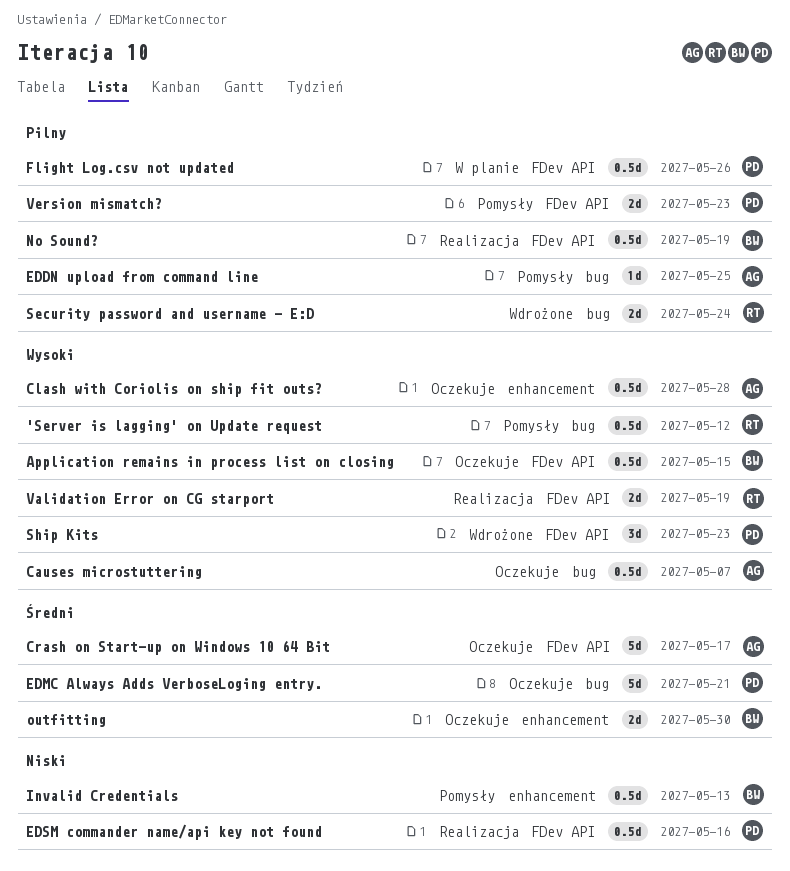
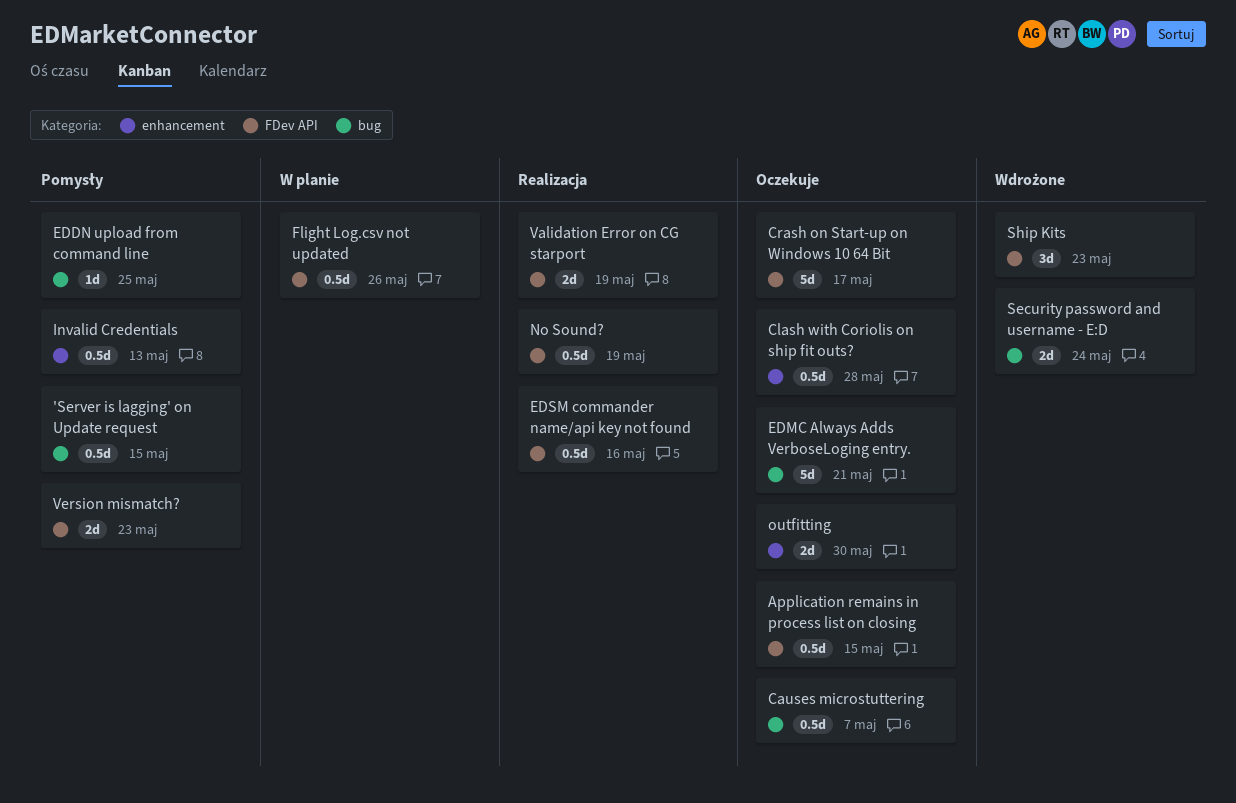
'Server is lagging' on Update request, due: May 12 -> May 15

